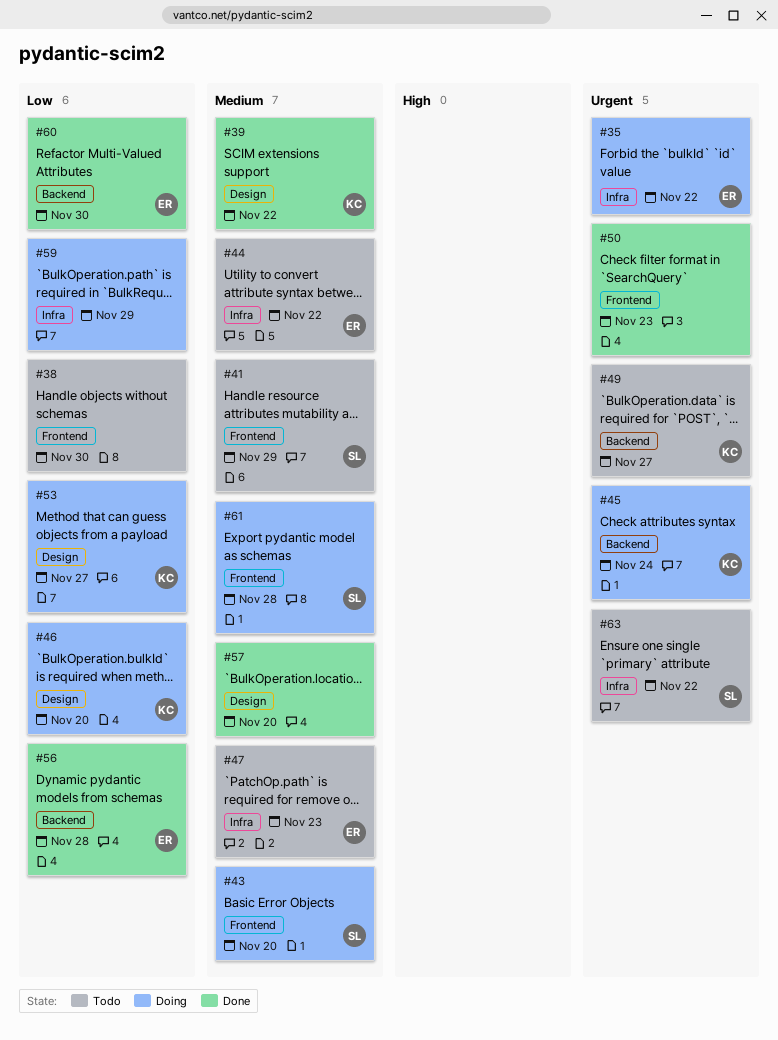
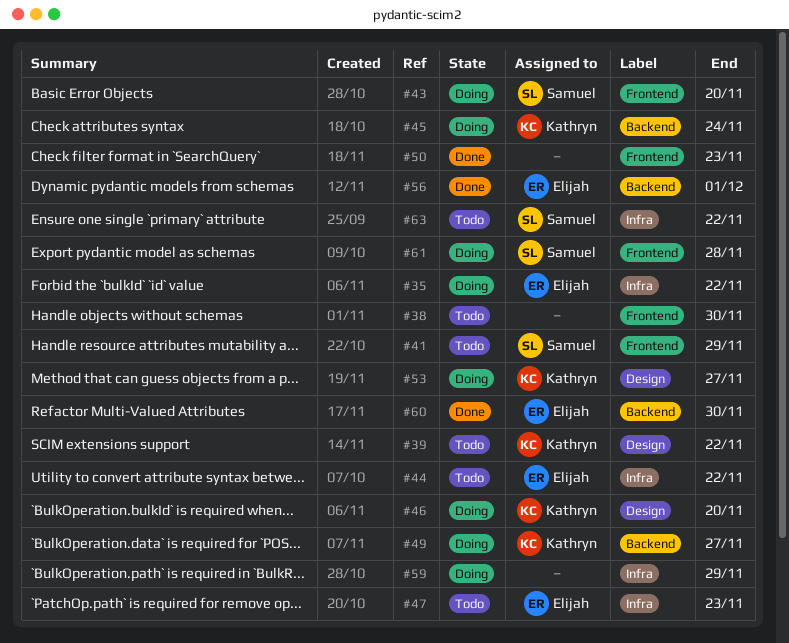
#39, status: Done -> Todo
#49, status: Todo -> Doing
#56, due: Nov 28 -> Dec 1
#57: present -> none

